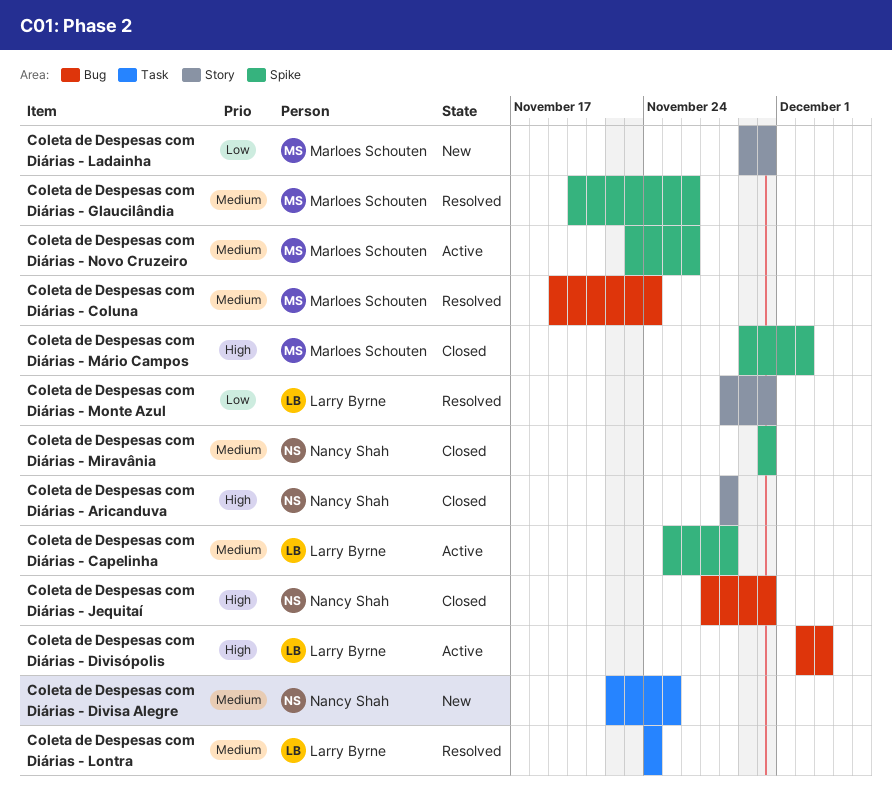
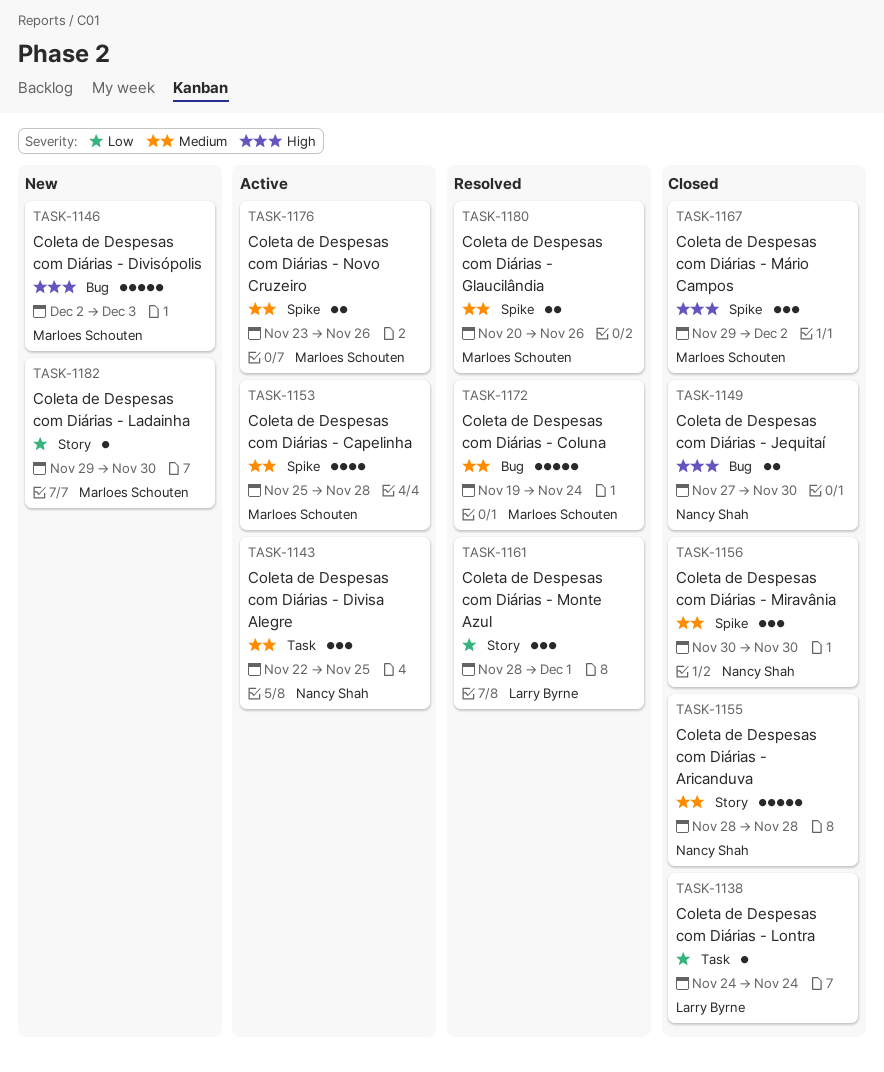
Coleta de Despesas com Diárias - Aricanduva, priority: High -> Medium
Coleta de Despesas com Diárias - Capelinha, owner: Larry Byrne -> Marloes Schouten
Coleta de Despesas com Diárias - Divisa Alegre, status: New -> Active
Coleta de Despesas com Diárias - Divisópolis, status: Active -> New
Coleta de Despesas com Diárias - Divisópolis, owner: Larry Byrne -> Marloes Schouten
Coleta de Despesas com Diárias - Lontra, status: Resolved -> Closed
Coleta de Despesas com Diárias - Lontra, priority: Medium -> Low
Coleta de Despesas com Diárias - Monte Azul, due: Nov 30 -> Dec 1

